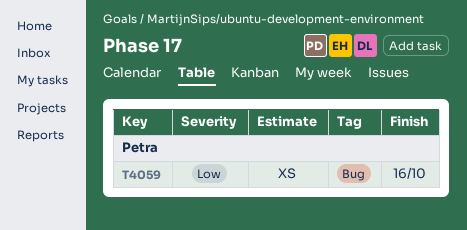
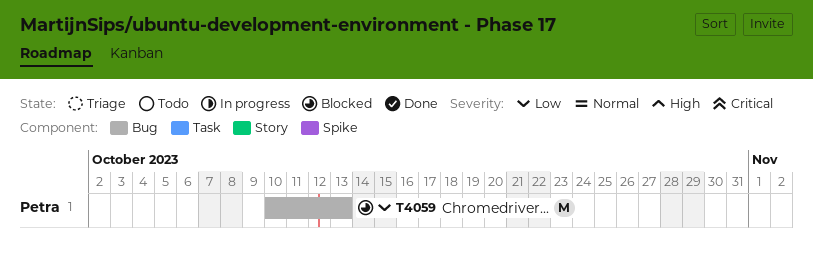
T4059, estimate: XS -> M
T4059, due: Oct 16 -> Oct 13

